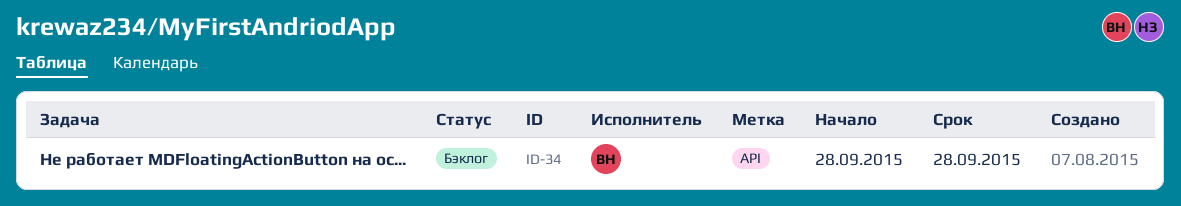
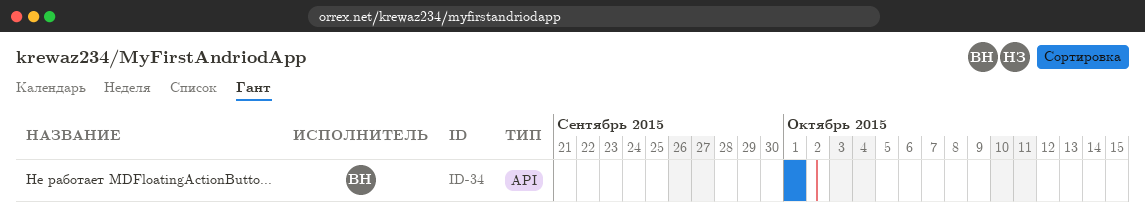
ID-34, start: Sep 28 -> Oct 1
ID-34, due: Sep 28 -> Oct 1

